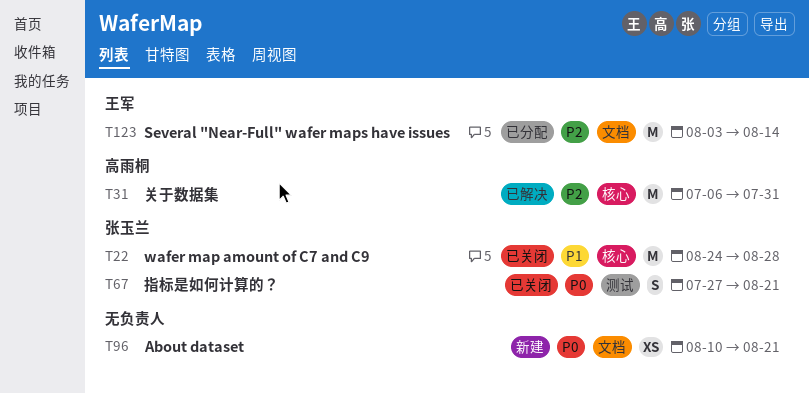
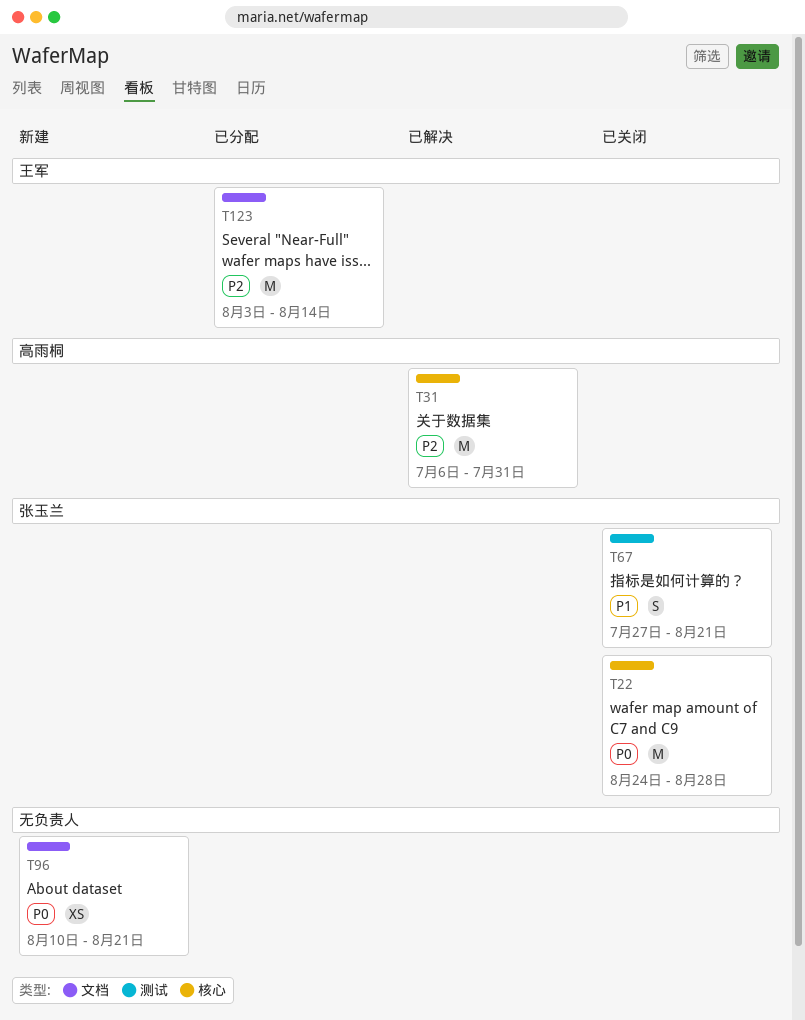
T22, priority: P1 -> P0
T67, priority: P0 -> P1

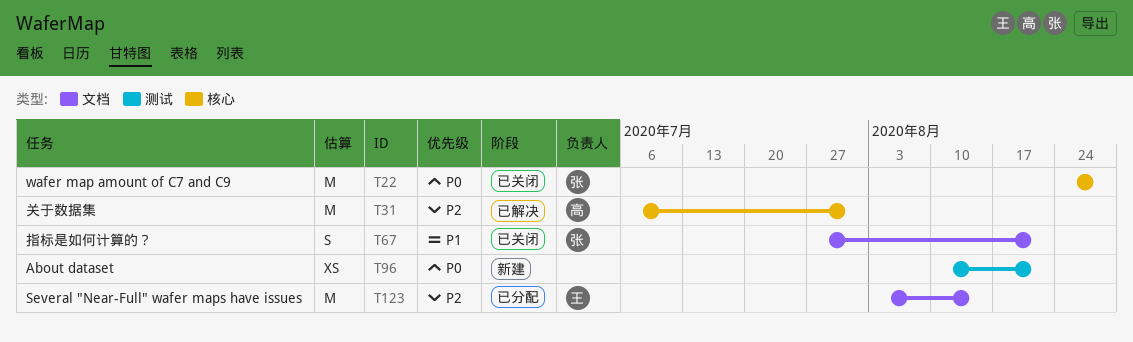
T67, label: 测试 -> 文档
T96, label: 文档 -> 测试

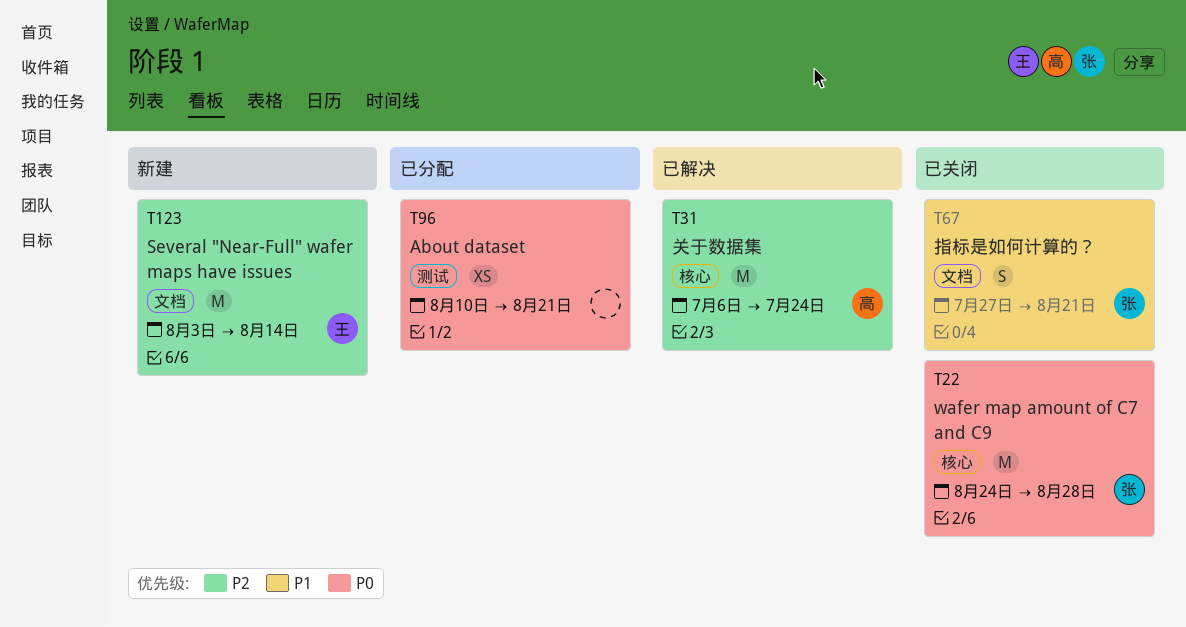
T31, due: Jul 31 -> Jul 24
T96, status: 新建 -> 已分配
T123, status: 已分配 -> 新建

